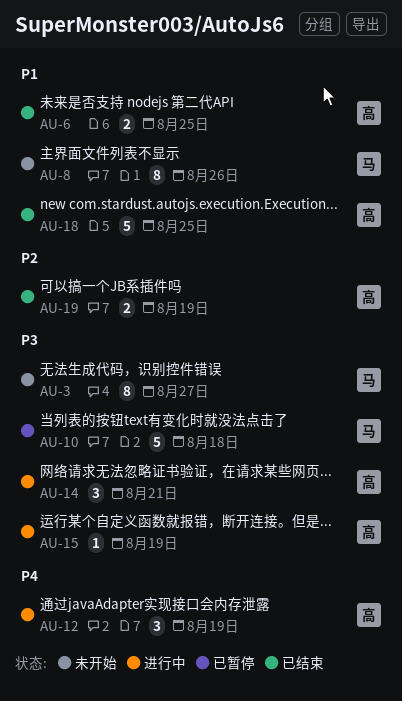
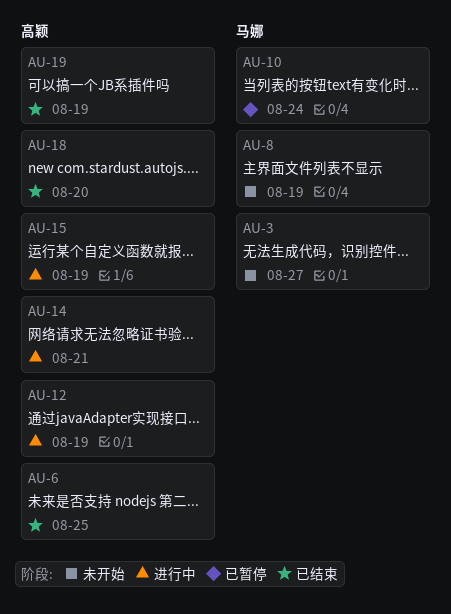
AU-8, due: Aug 26 -> Aug 19
AU-10, due: Aug 18 -> Aug 24
AU-18, due: Aug 25 -> Aug 20

